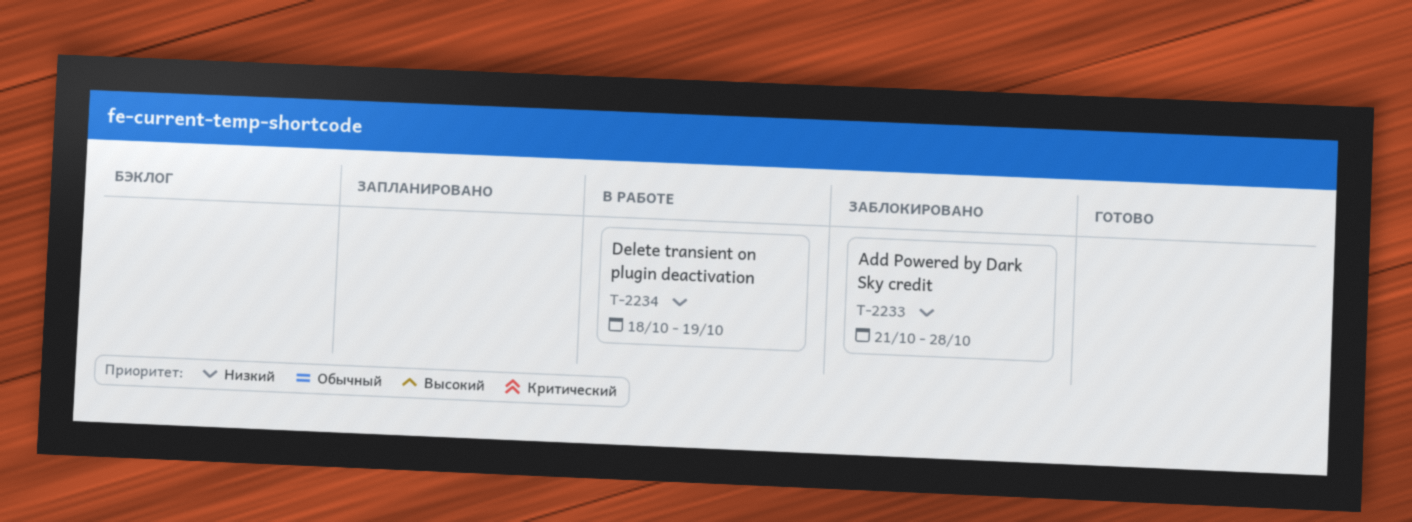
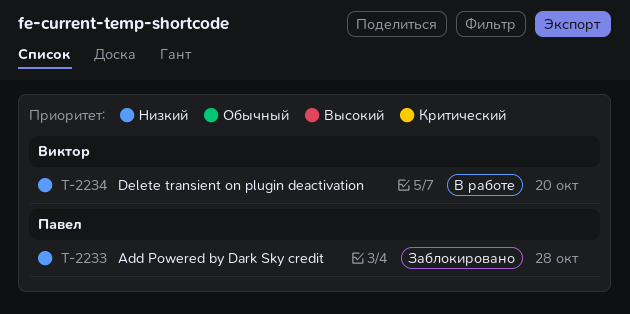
T-2234, due: Oct 19 -> Oct 20

